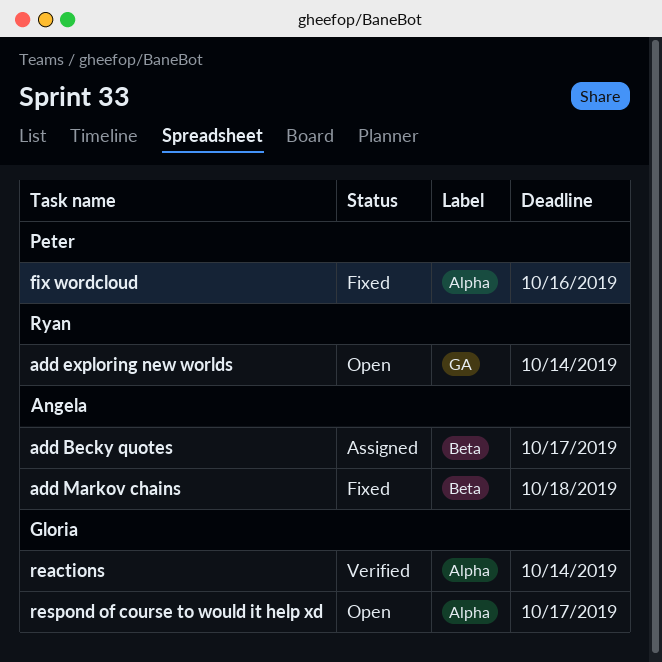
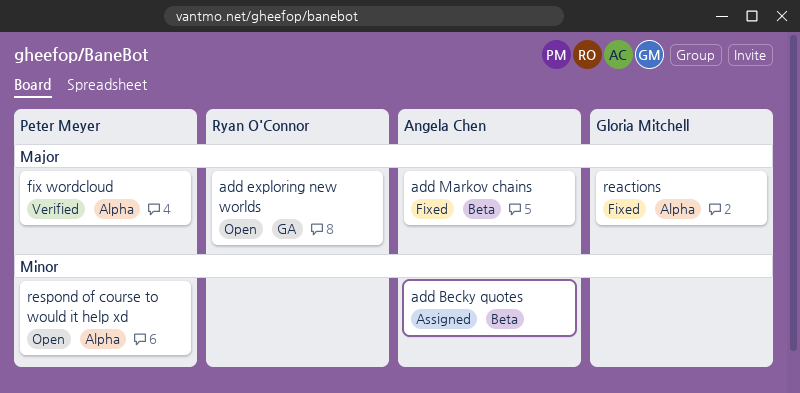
fix wordcloud, status: Fixed -> Verified
reactions, status: Verified -> Fixed
respond of course to would it help xd, owner: Gloria Mitchell -> Peter Meyer

